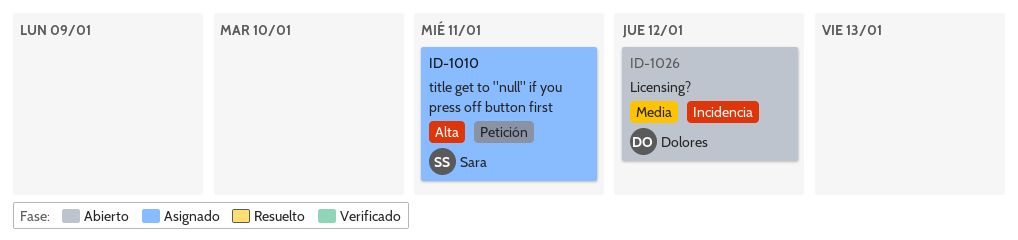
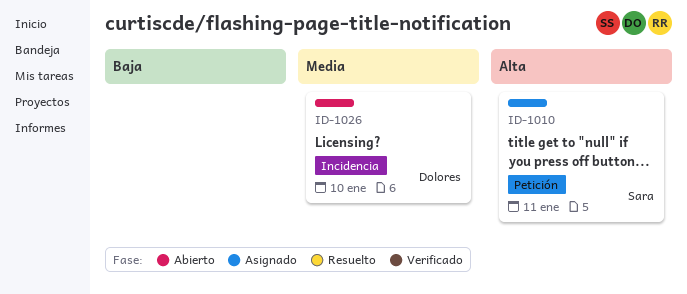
ID-1026, due: Jan 12 -> Jan 10

